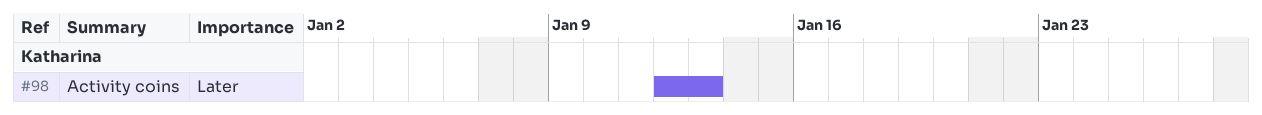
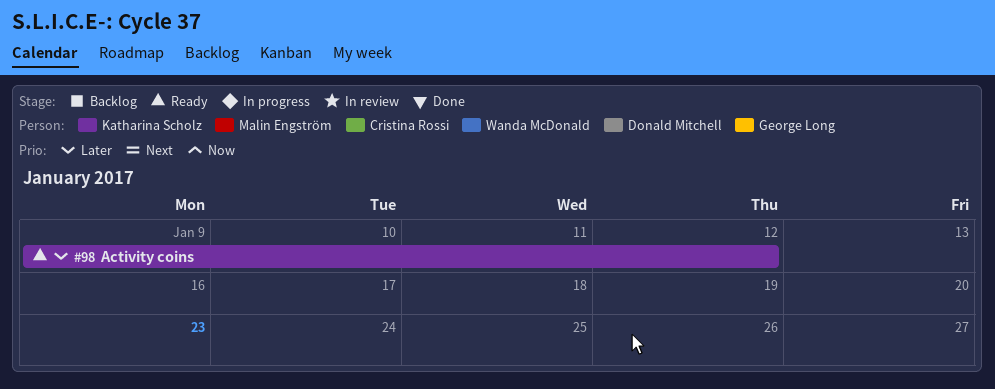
#98, start: Jan 12 -> Jan 9
#98, due: Jan 13 -> Jan 12

